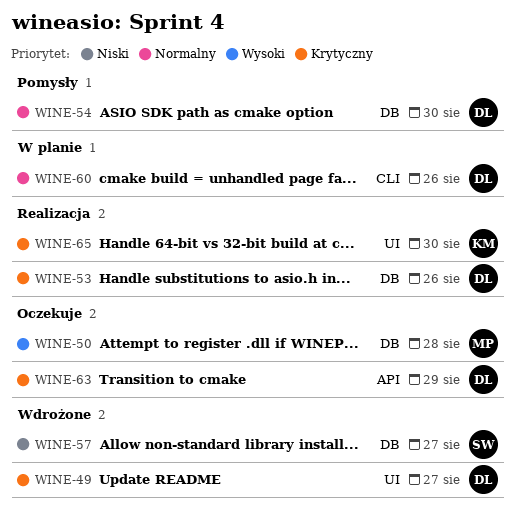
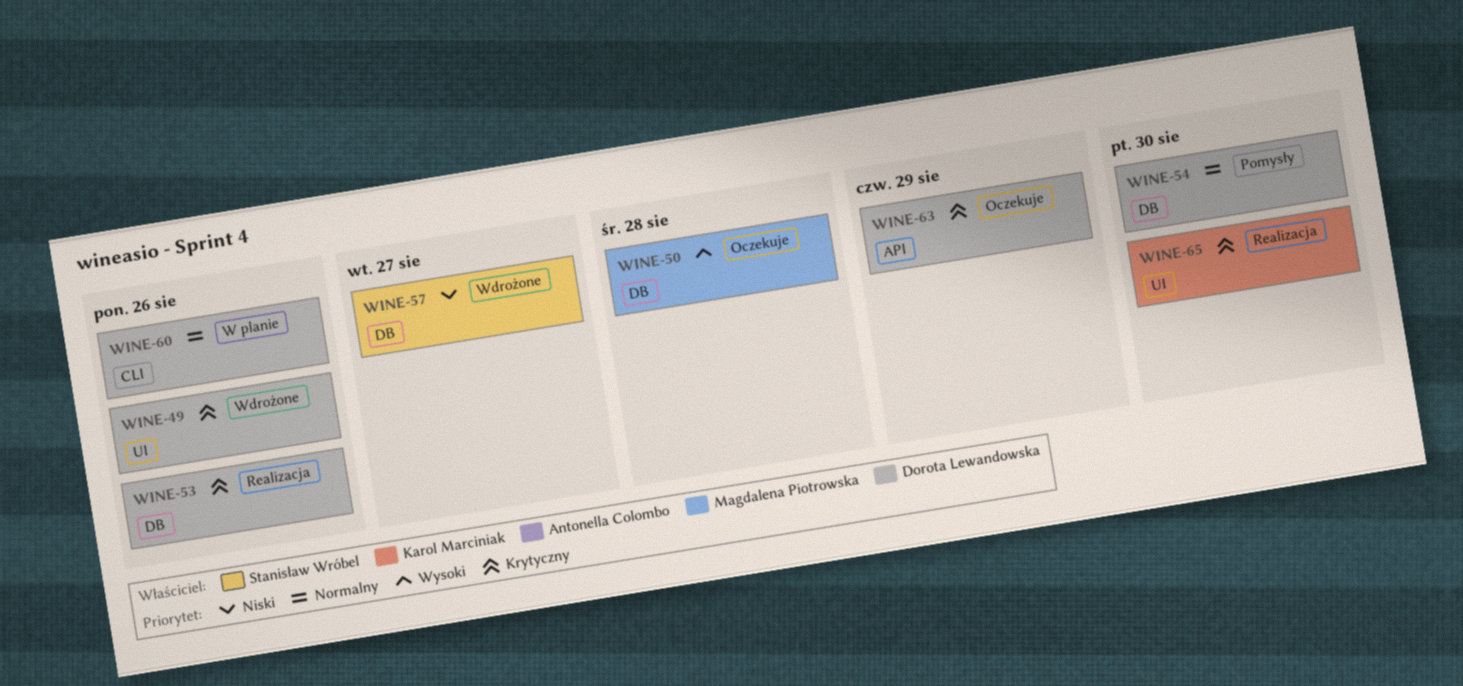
WINE-49, due: Aug 27 -> Aug 26

